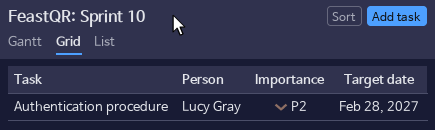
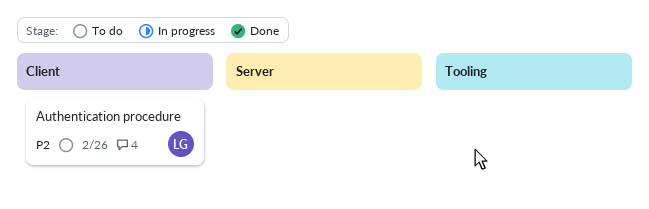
Authentication procedure, due: Feb 28 -> Feb 26

